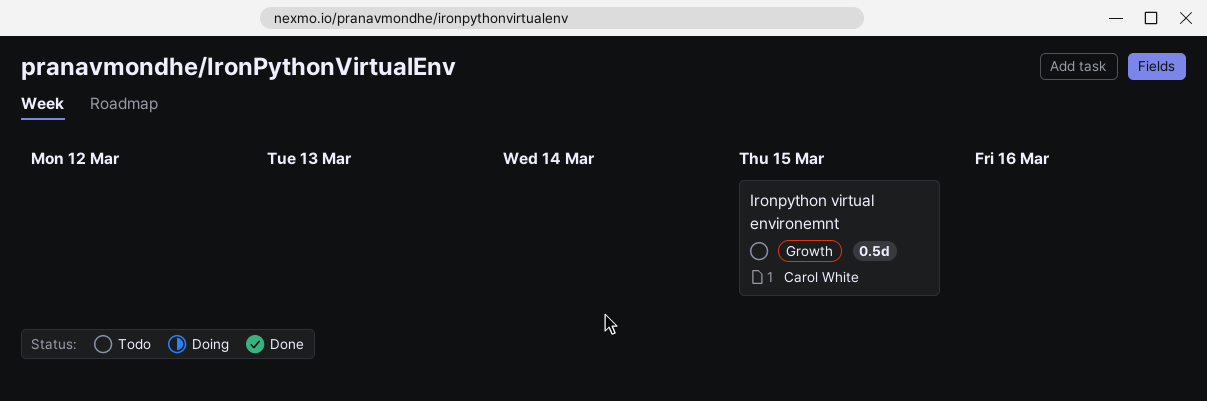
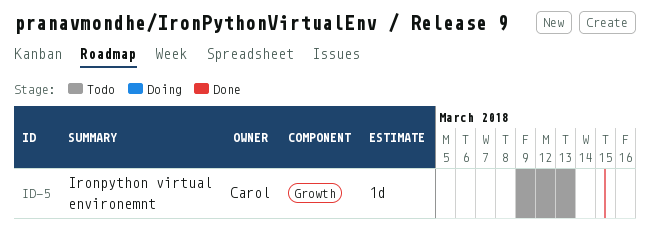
Ironpython virtual environemnt, estimate: 0.5d -> 1d
Ironpython virtual environemnt, due: Mar 15 -> Mar 13

